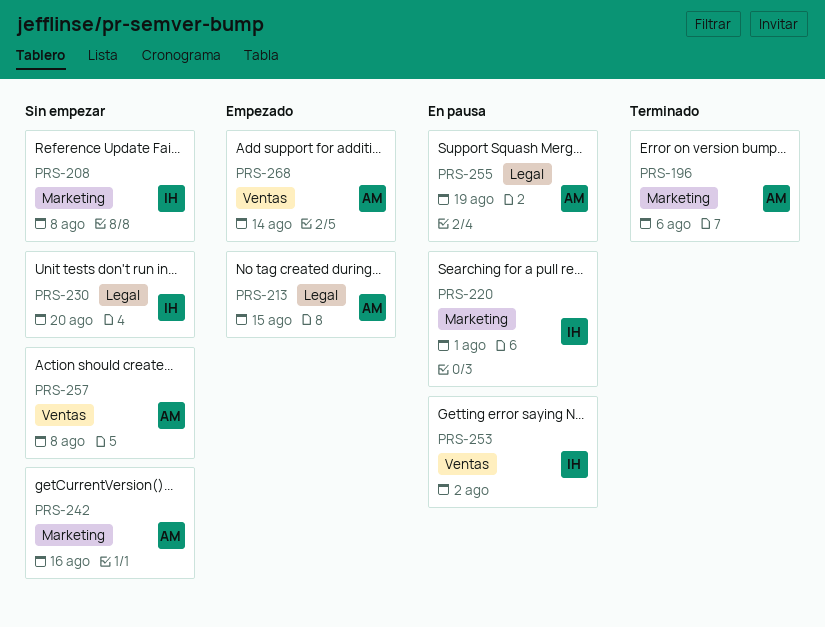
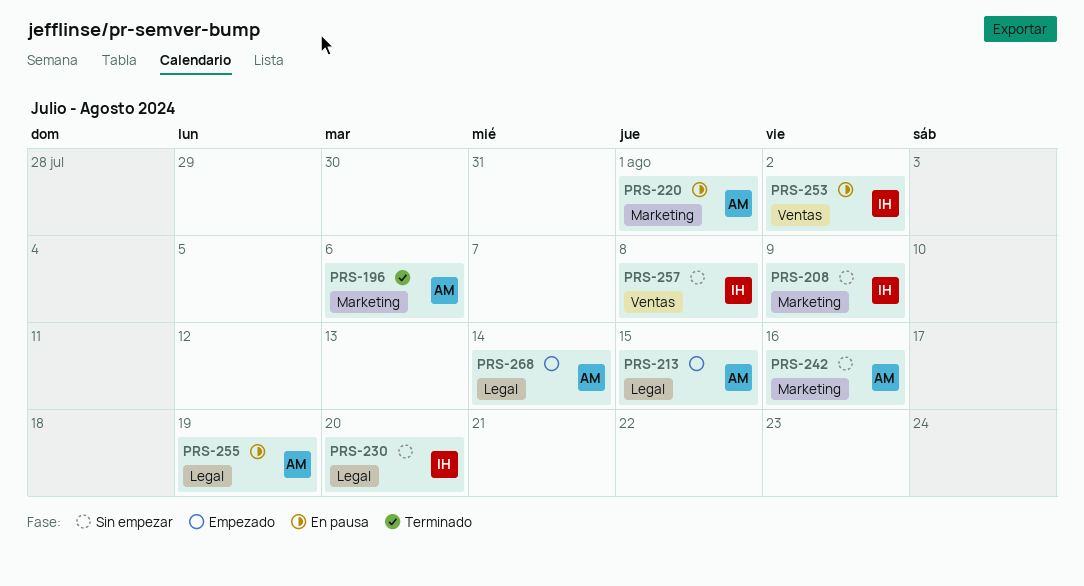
PRS-208, due: Aug 8 -> Aug 9
PRS-220, owner: IH -> AM
PRS-257, owner: AM -> IH
PRS-268, label: Ventas -> Legal

